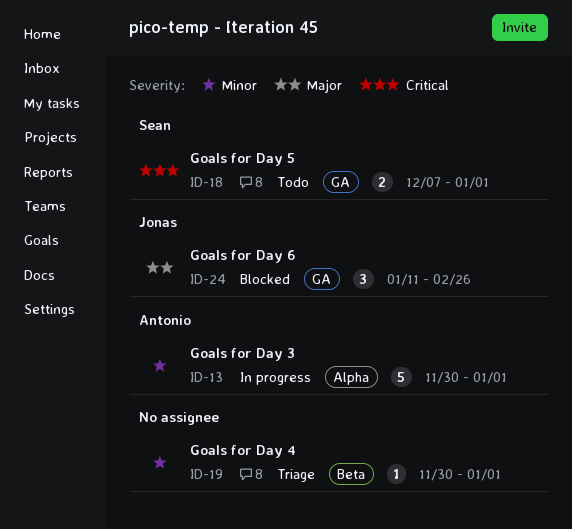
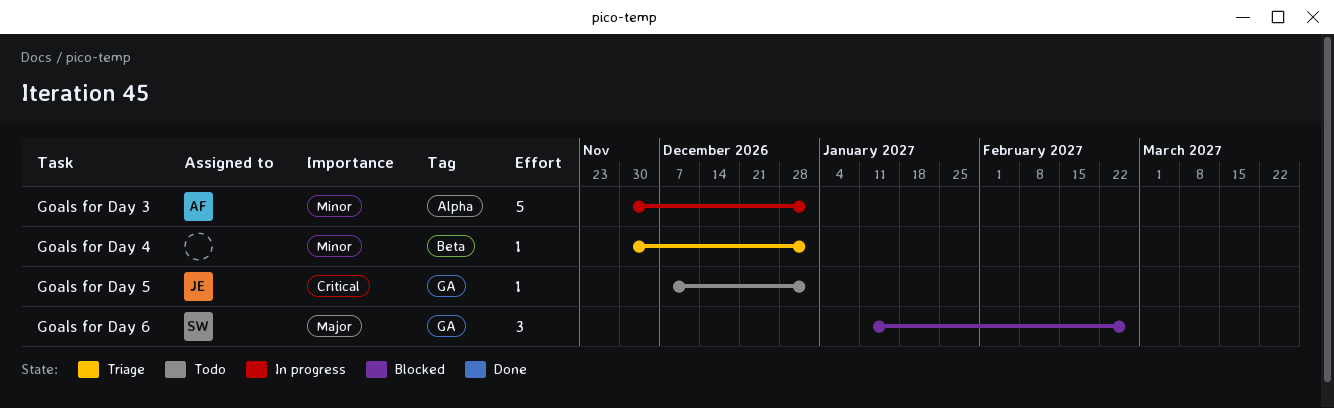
Goals for Day 5, owner: Sean -> Jonas
Goals for Day 5, estimate: 2 -> 1
Goals for Day 6, owner: Jonas -> Sean

